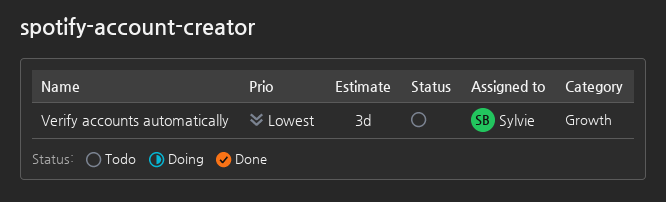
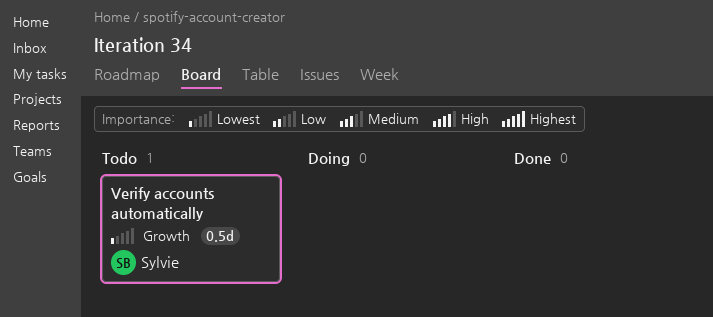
Verify accounts automatically, estimate: 3d -> 0.5d

